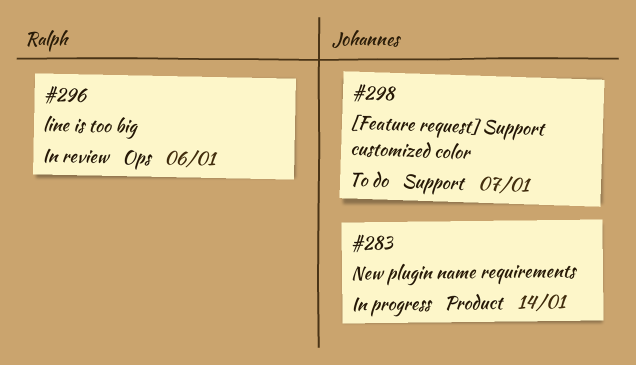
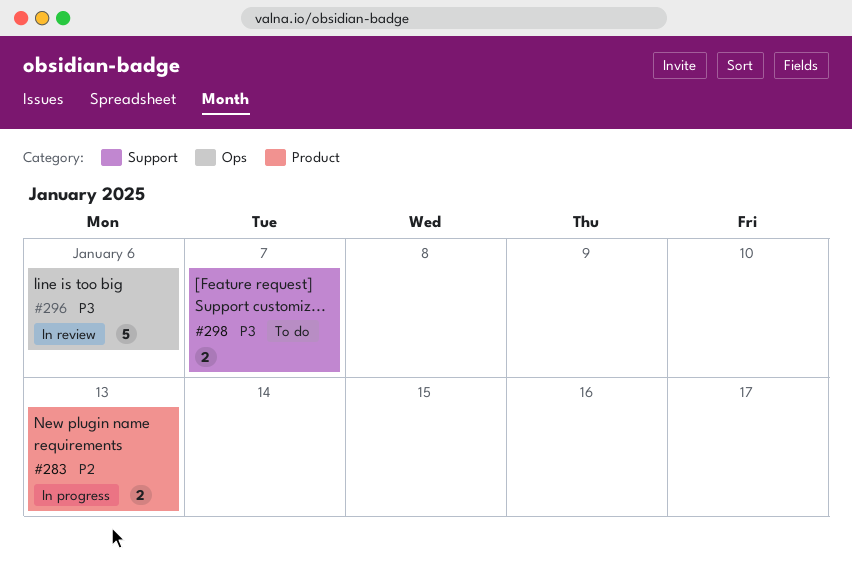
#283, due: Jan 14 -> Jan 13

